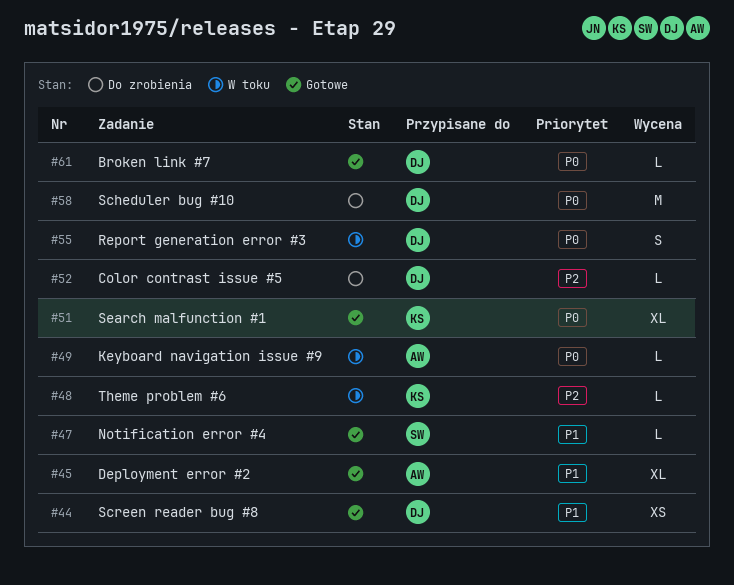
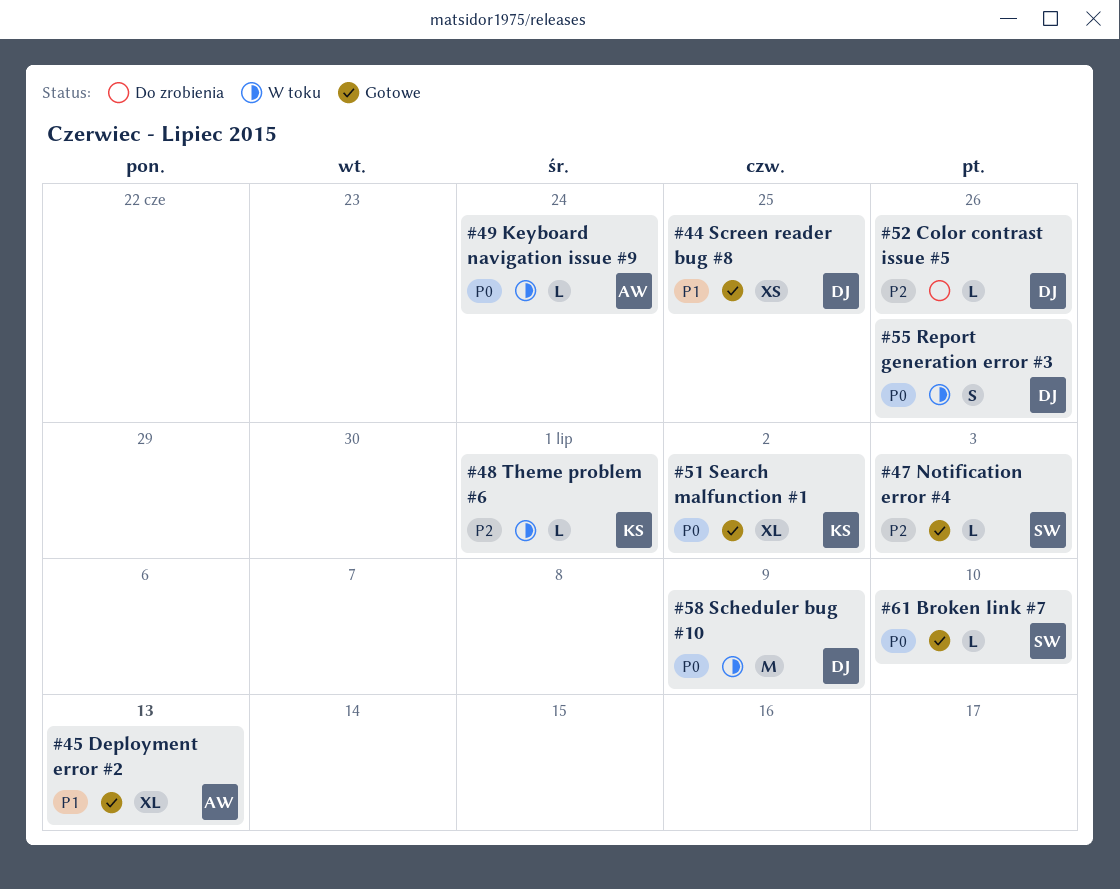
#47, priority: P1 -> P2
#58, status: Do zrobienia -> W toku
#61, owner: DJ -> SW

